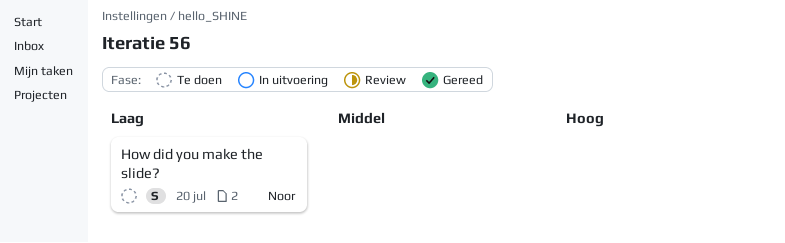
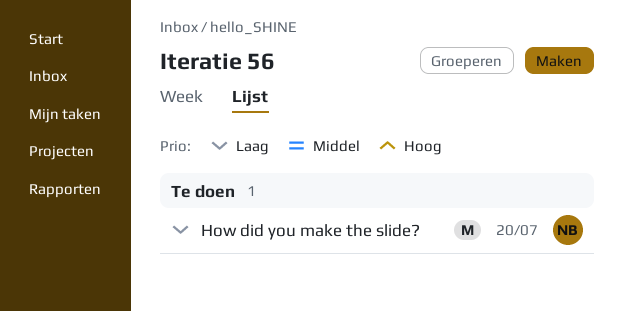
How did you make the slide?, estimate: S -> M

